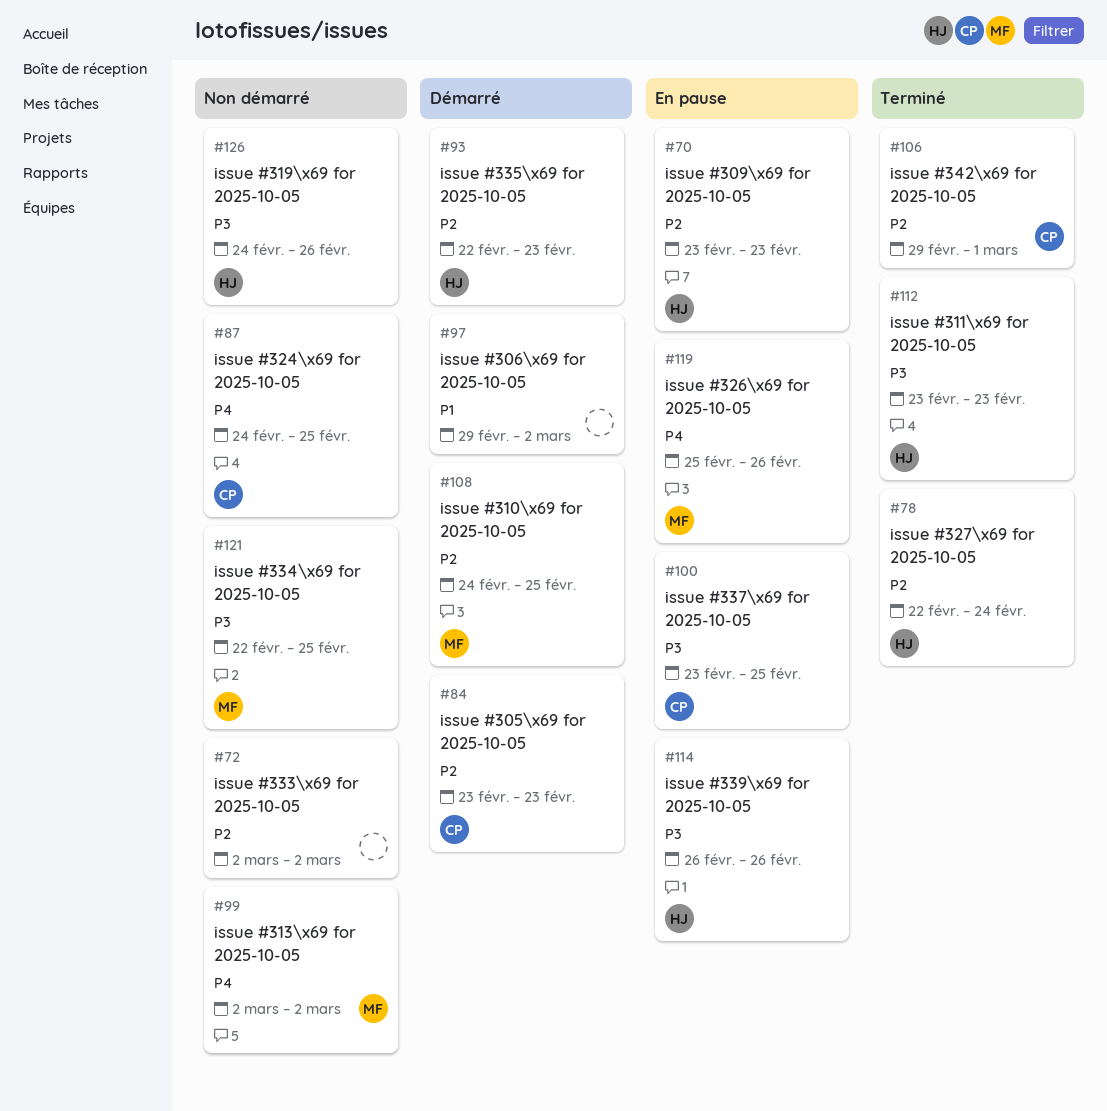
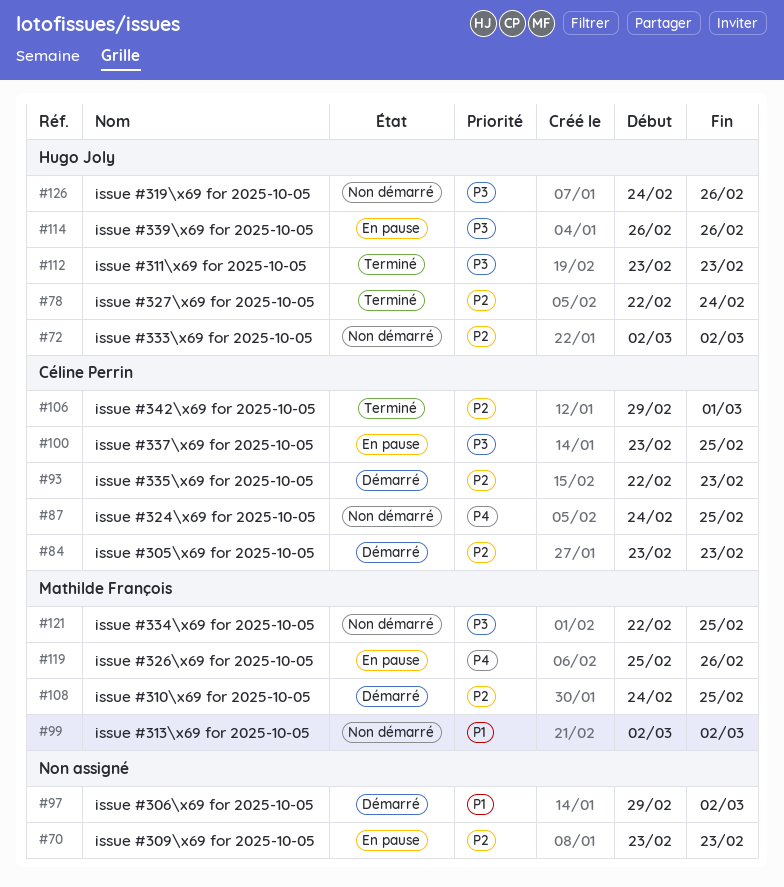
#70, owner: Hugo Joly -> none
#72, owner: none -> Hugo Joly
#93, owner: Hugo Joly -> Céline Perrin
#99, priority: P4 -> P1

